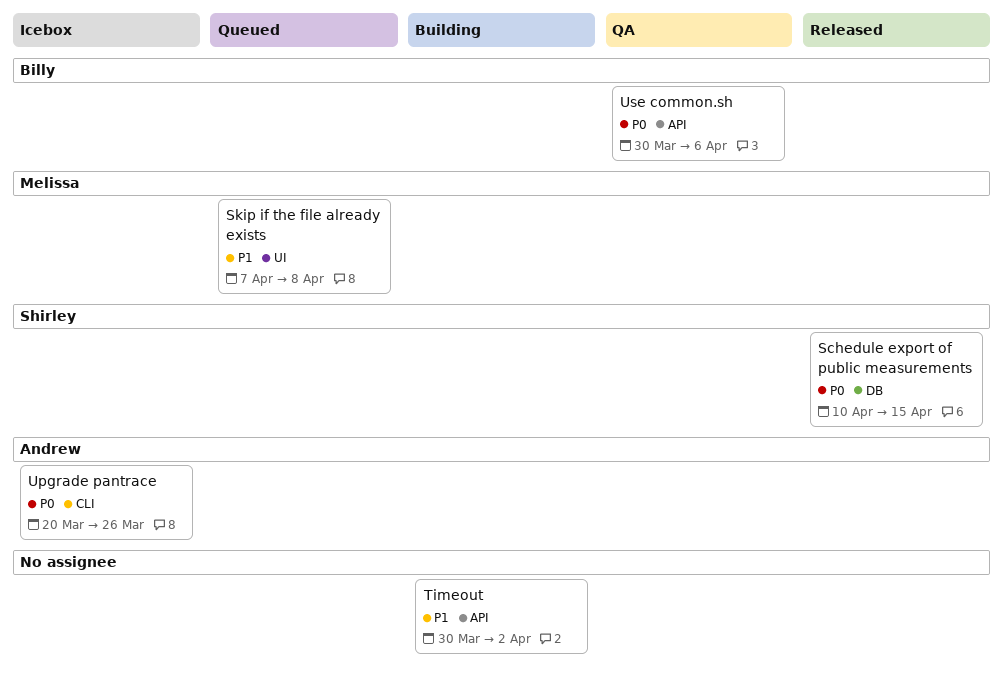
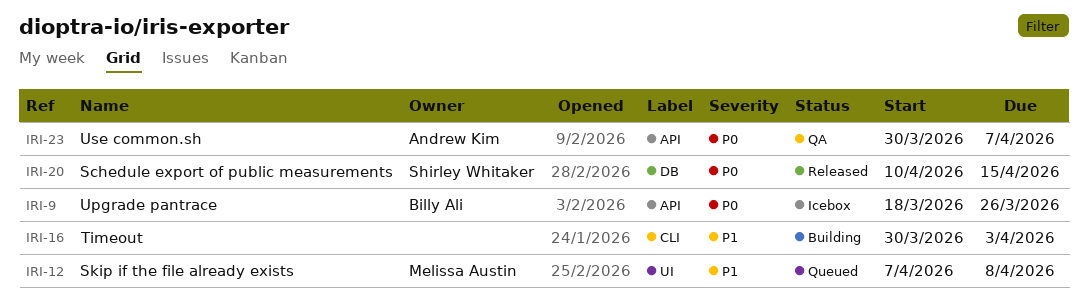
Timeout, label: API -> CLI
Timeout, due: Apr 2 -> Apr 3
Upgrade pantrace, owner: Andrew Kim -> Billy Ali
Upgrade pantrace, label: CLI -> API
Upgrade pantrace, start: Mar 20 -> Mar 18
Use common.sh, owner: Billy Ali -> Andrew Kim
Use common.sh, due: Apr 6 -> Apr 7

